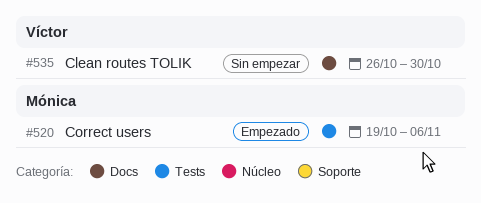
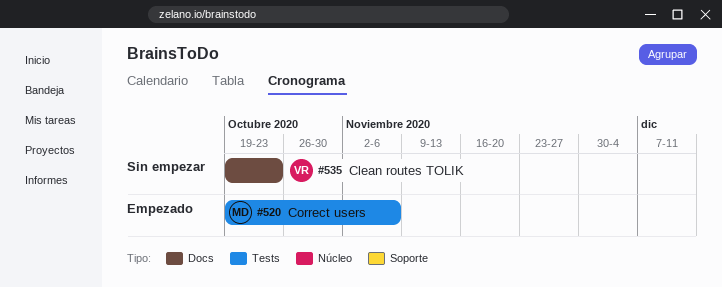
#535, start: Oct 26 -> Oct 19
#535, due: Oct 30 -> Oct 23

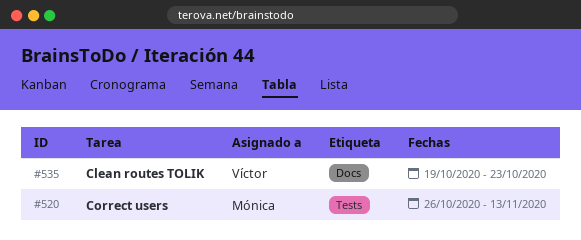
#520, start: Oct 19 -> Oct 26
#520, due: Nov 6 -> Nov 13

